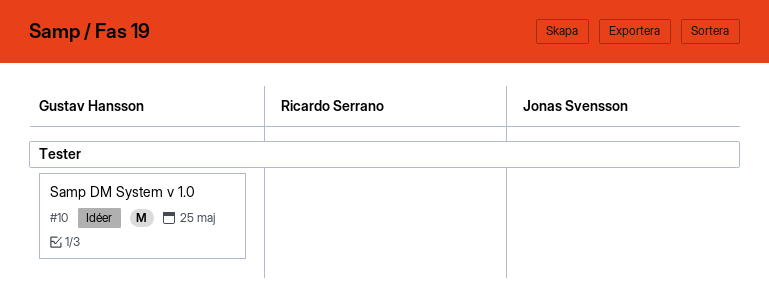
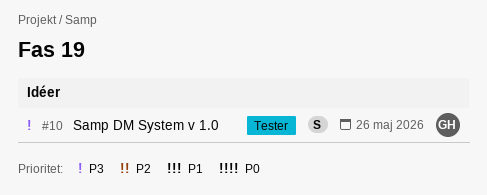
#10, estimate: M -> S
#10, due: May 25 -> May 26

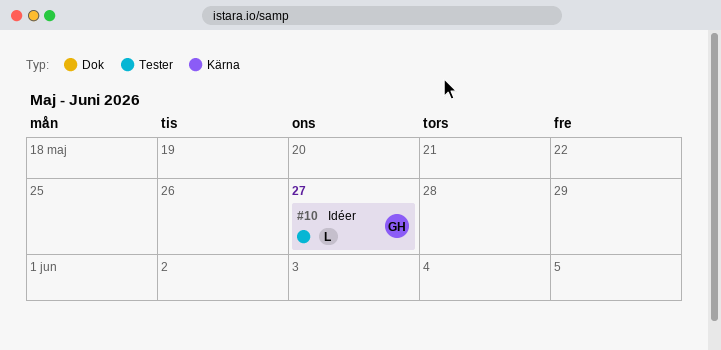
#10, estimate: S -> L
#10, due: May 26 -> May 27

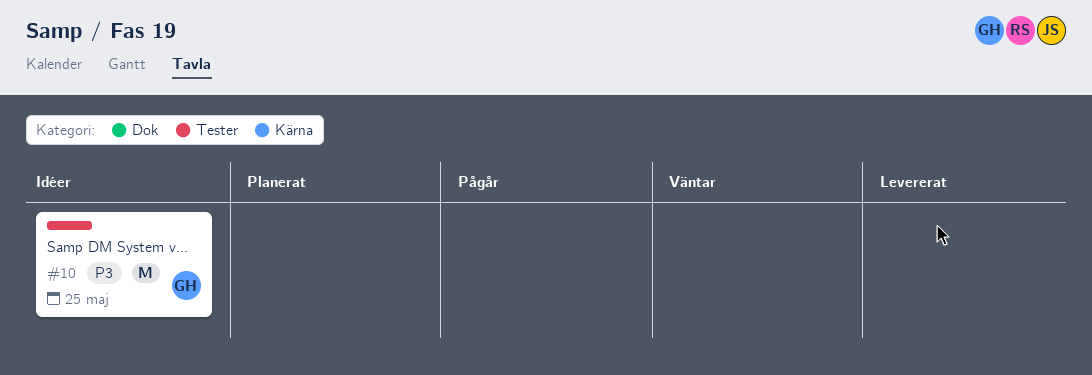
#10, estimate: L -> M
#10, due: May 27 -> May 25

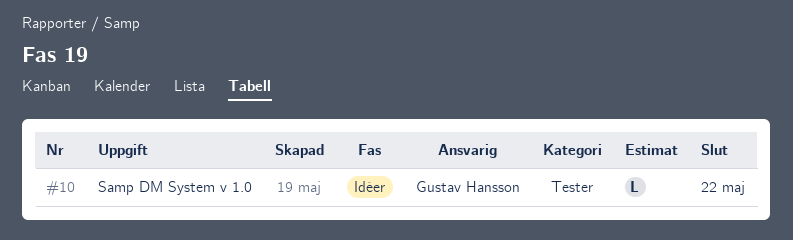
#10, estimate: M -> L
#10, due: May 25 -> May 22

